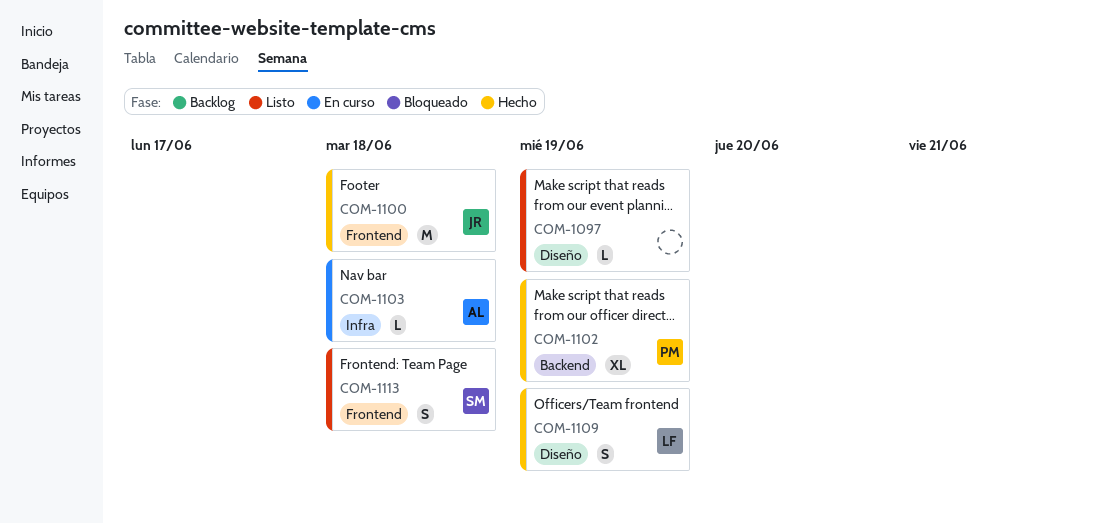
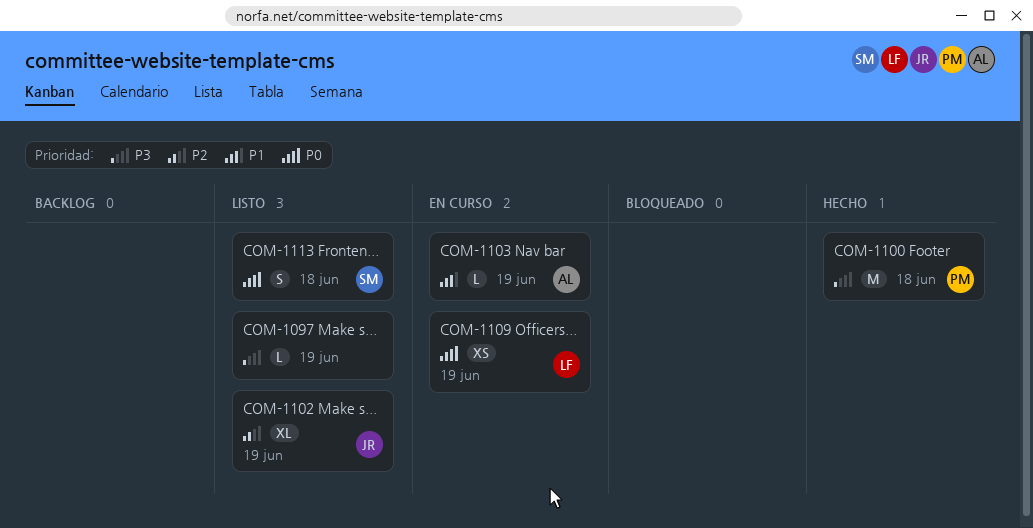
COM-1100, owner: JR -> PM
COM-1102, status: Hecho -> Listo
COM-1102, owner: PM -> JR
COM-1103, due: Jun 18 -> Jun 19
COM-1109, status: Hecho -> En curso
COM-1109, estimate: S -> XS

